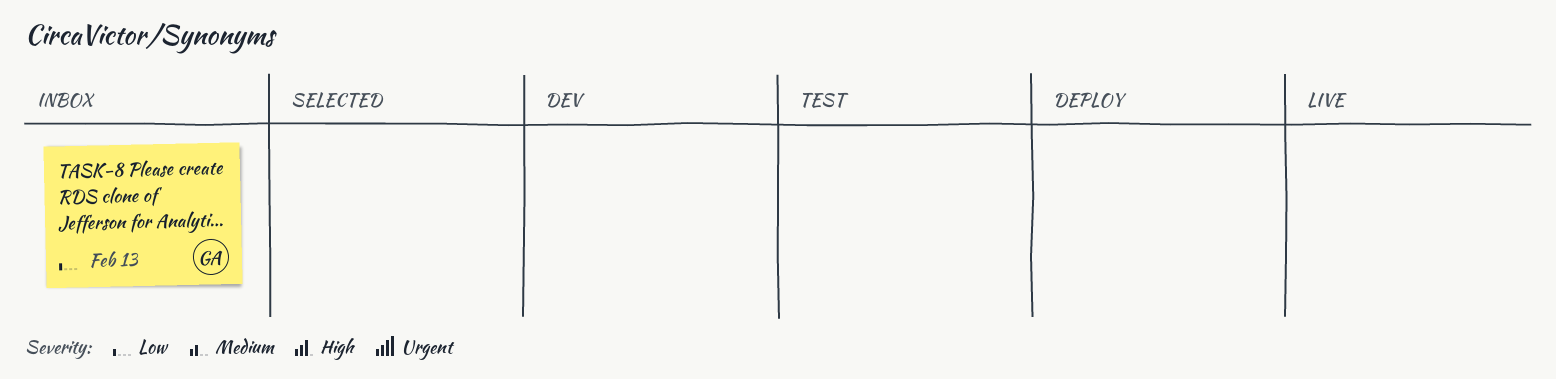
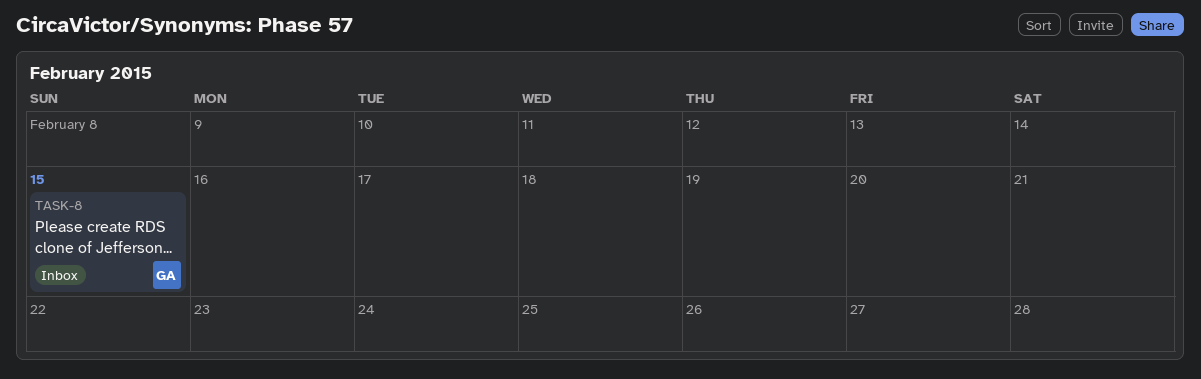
TASK-8, due: Feb 13 -> Feb 15

